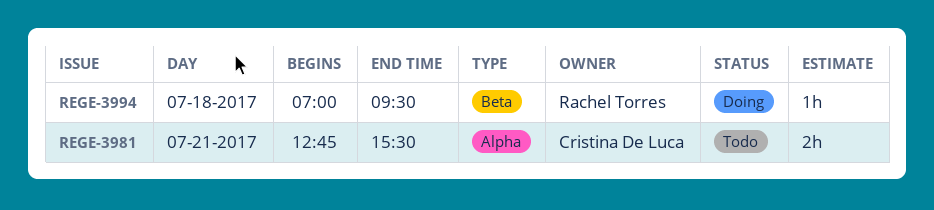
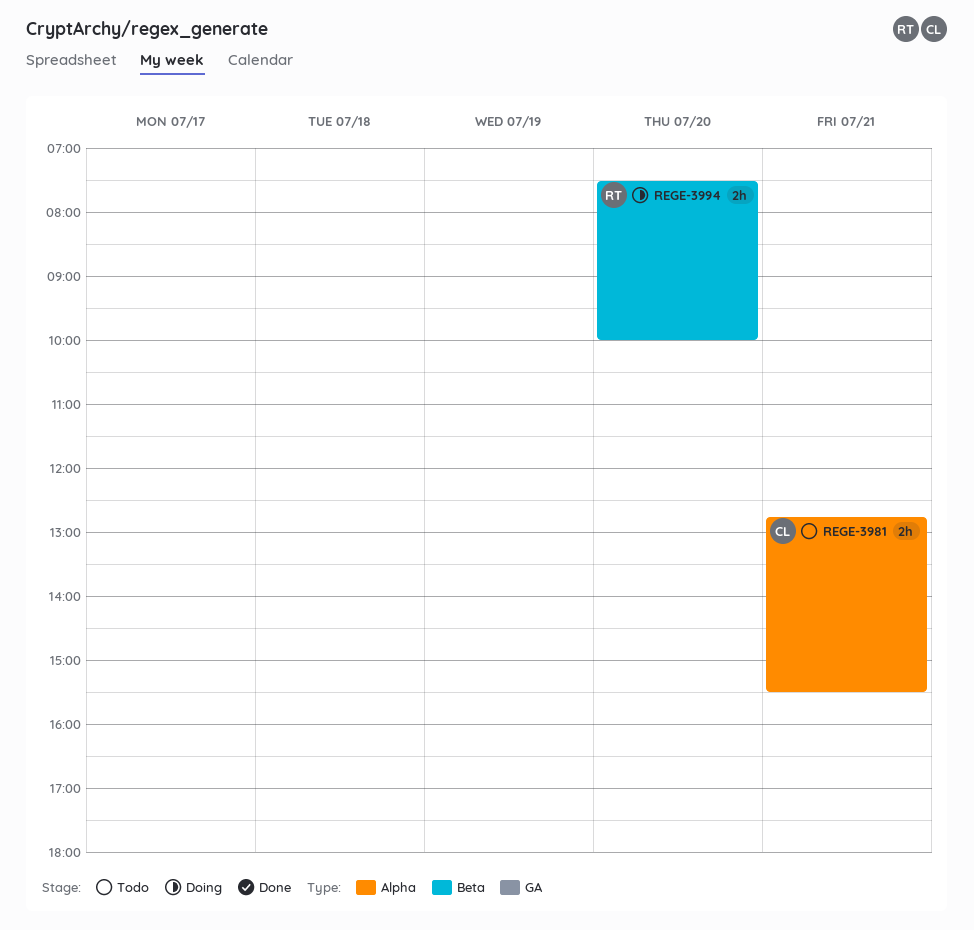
REGE-3994, estimate: 1h -> 2h
REGE-3994, day: Jul 18 -> Jul 20
REGE-3994, begins: 07:00 -> 07:30
REGE-3994, ends: 09:30 -> 10:00

